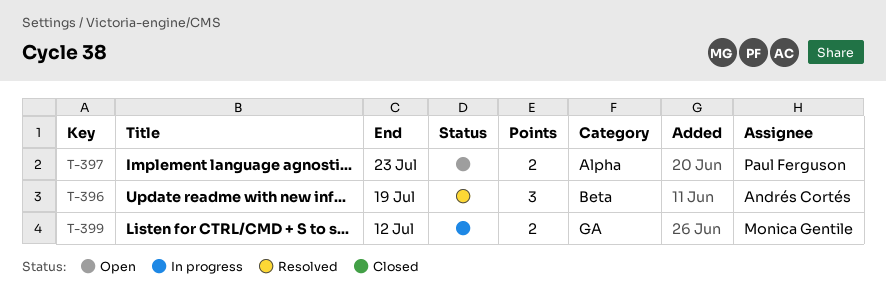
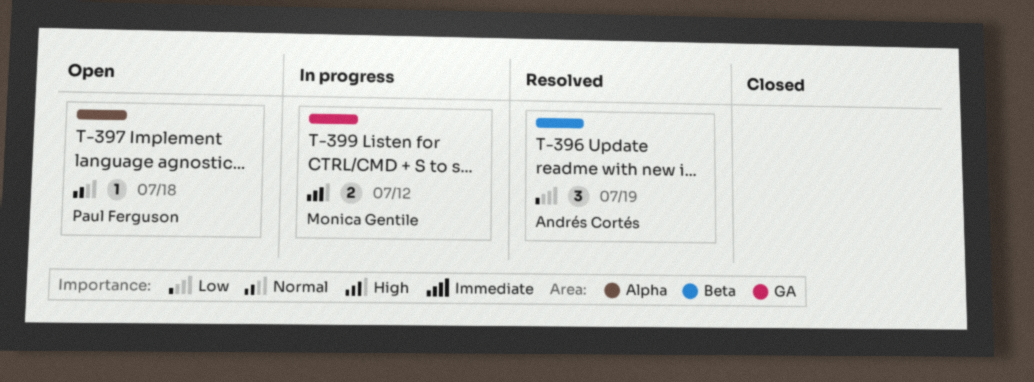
T-397, estimate: 2 -> 1
T-397, due: Jul 23 -> Jul 18

